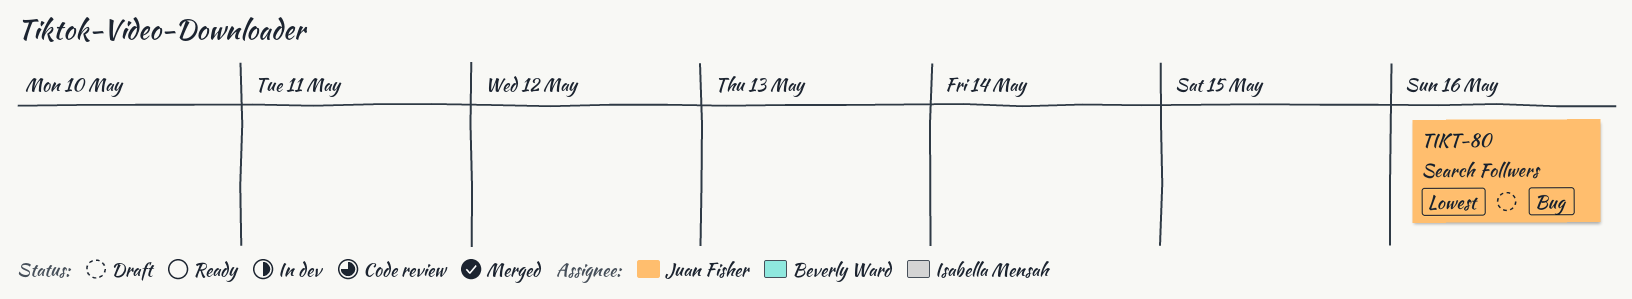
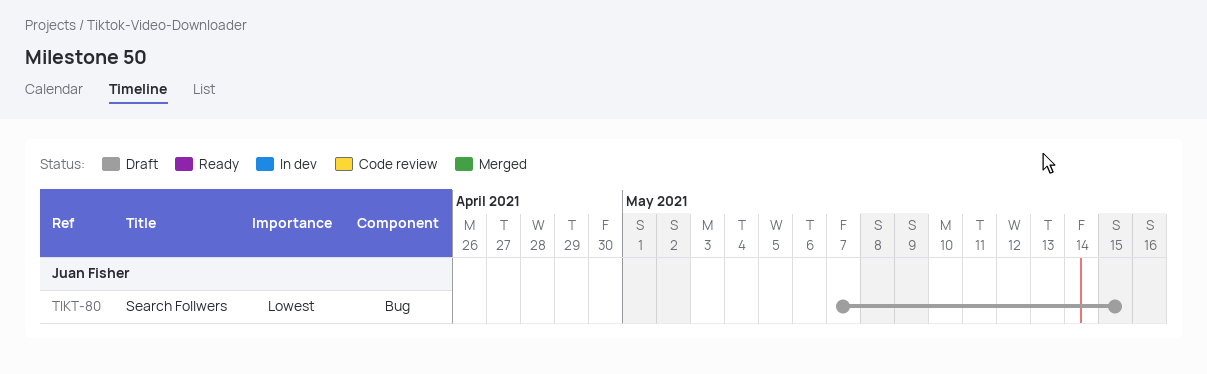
TIKT-80, due: May 16 -> May 15

